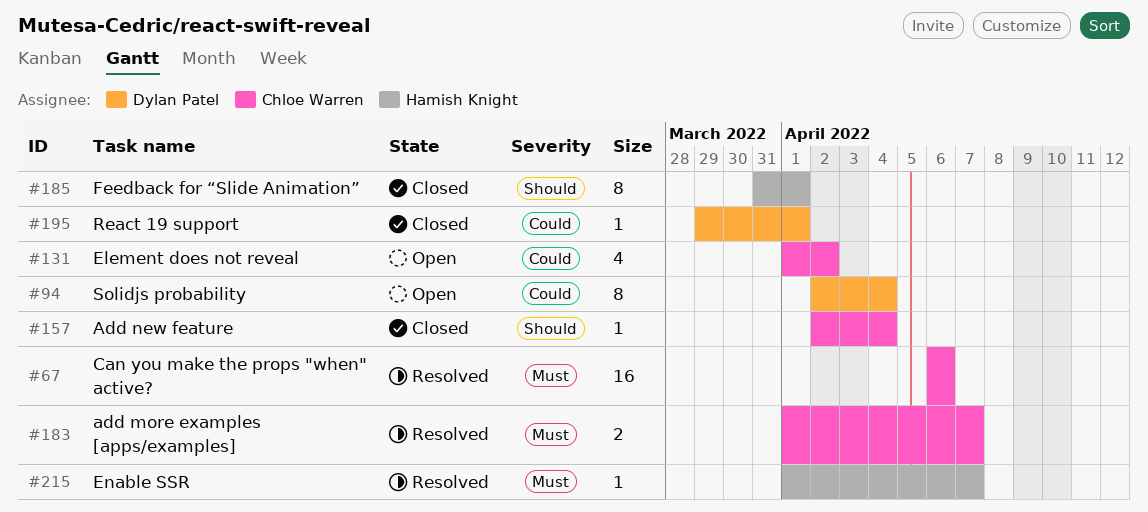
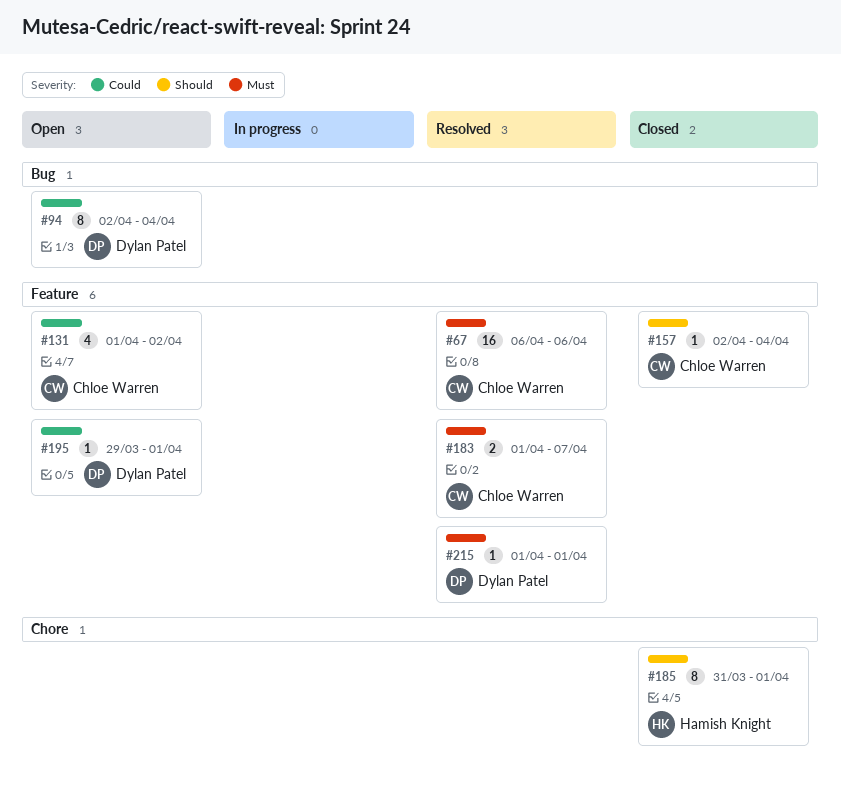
#195, status: Closed -> Open
#215, owner: Hamish Knight -> Dylan Patel
#215, due: Apr 7 -> Apr 1

